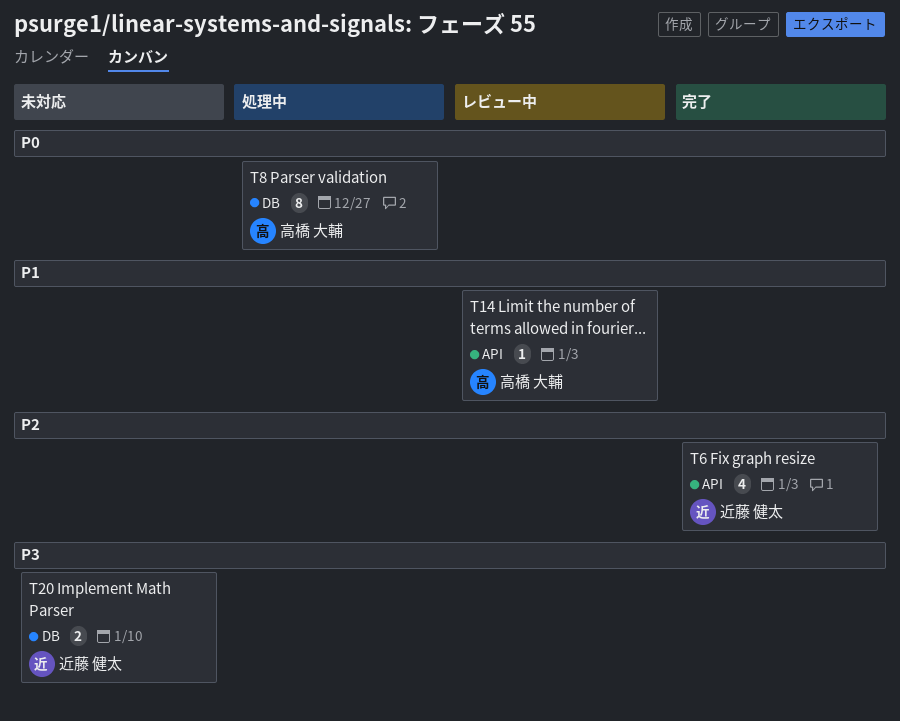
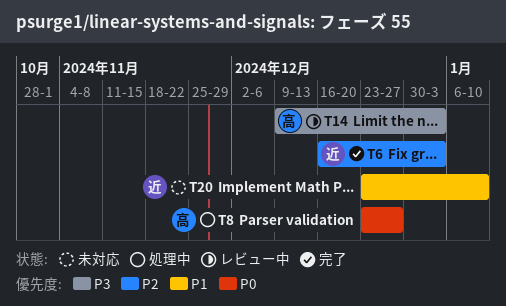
T14, priority: P1 -> P3
T20, priority: P3 -> P1

